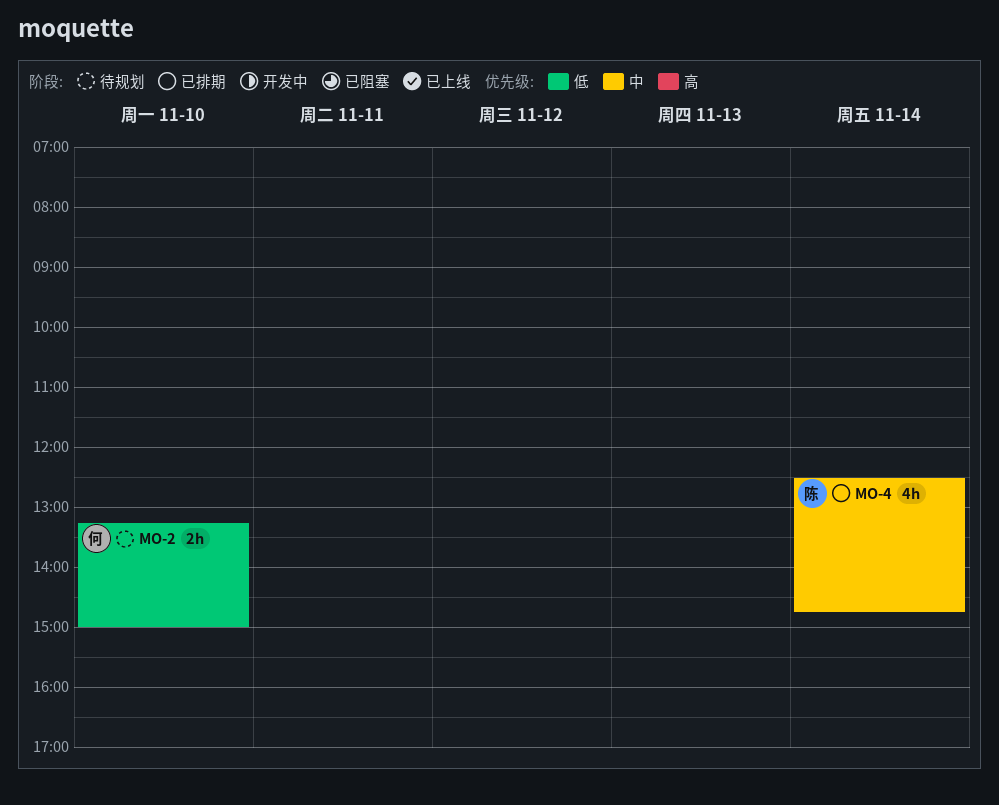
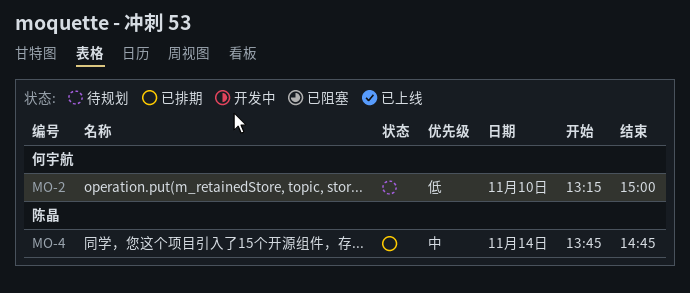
MO-4, begins: 12:30 -> 13:45

